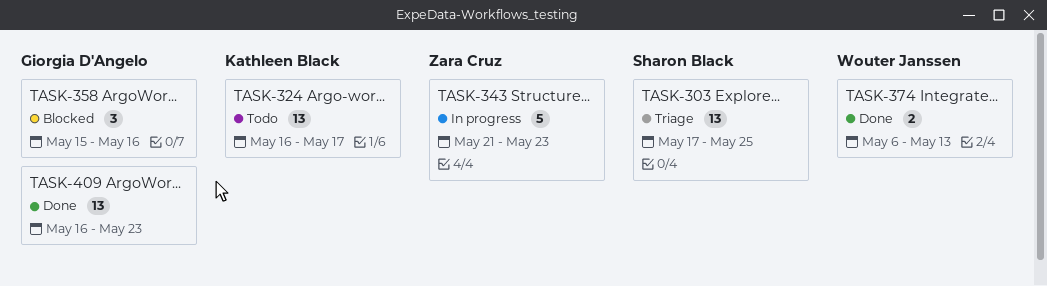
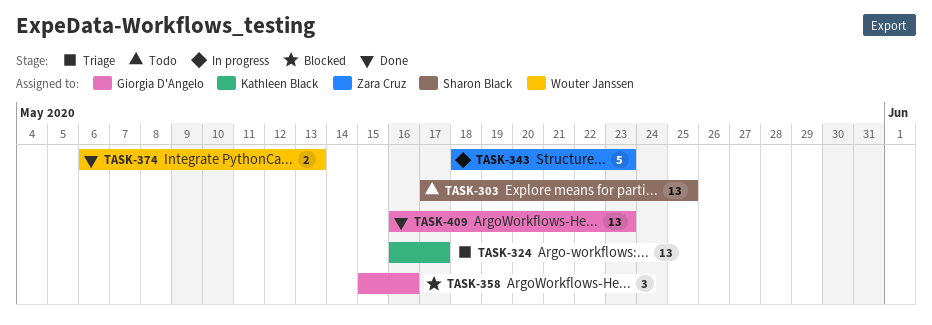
TASK-303, status: Triage -> Todo
TASK-324, status: Todo -> Triage
TASK-343, start: May 21 -> May 18

